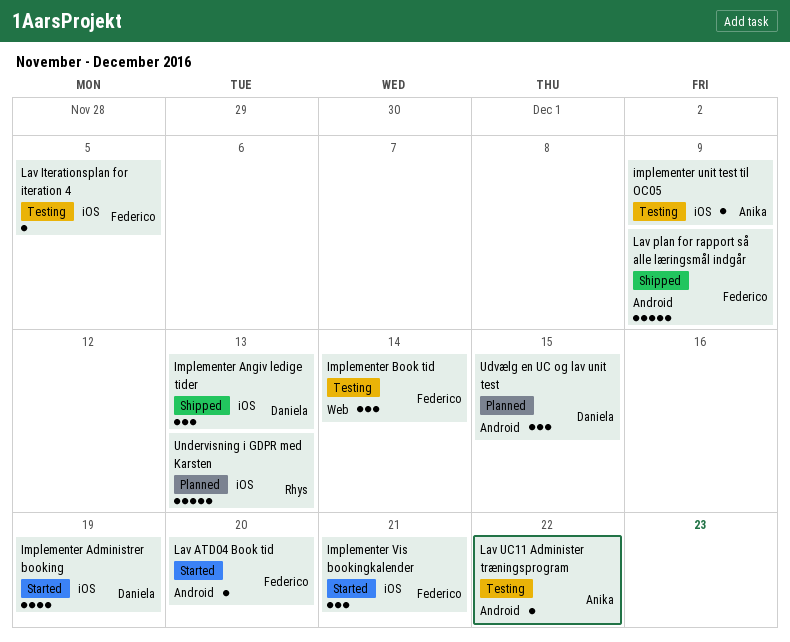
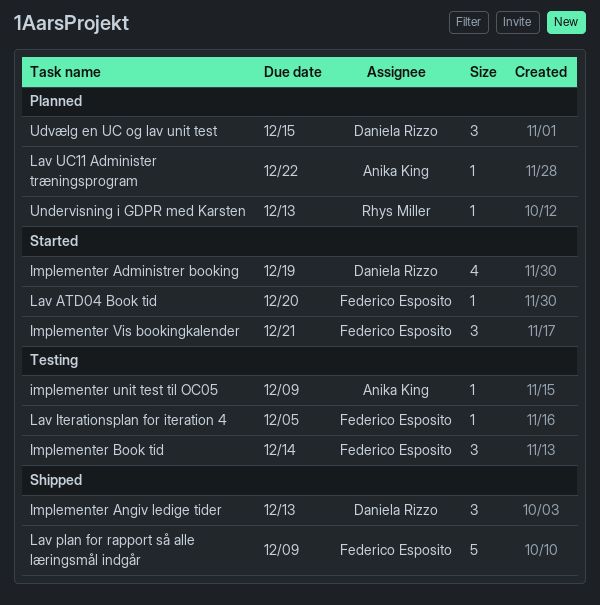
Lav UC11 Administer træningsprogram, status: Testing -> Planned
Undervisning i GDPR med Karsten, estimate: 5 -> 1

